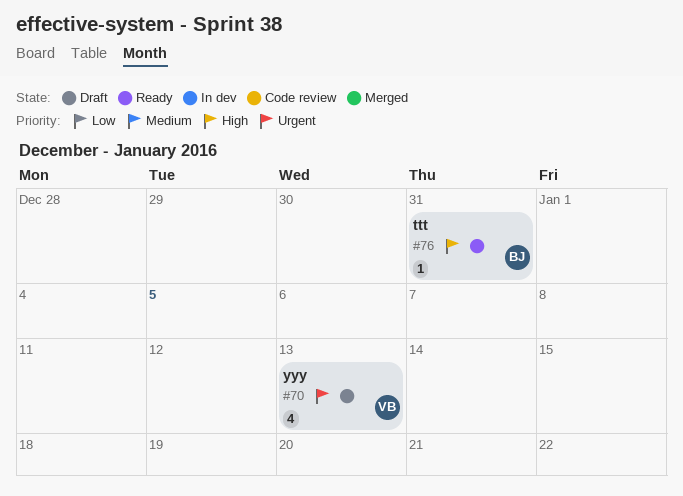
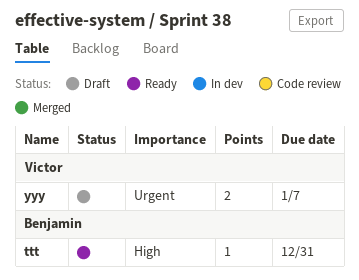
yyy, estimate: 4 -> 2
yyy, due: Jan 13 -> Jan 7

